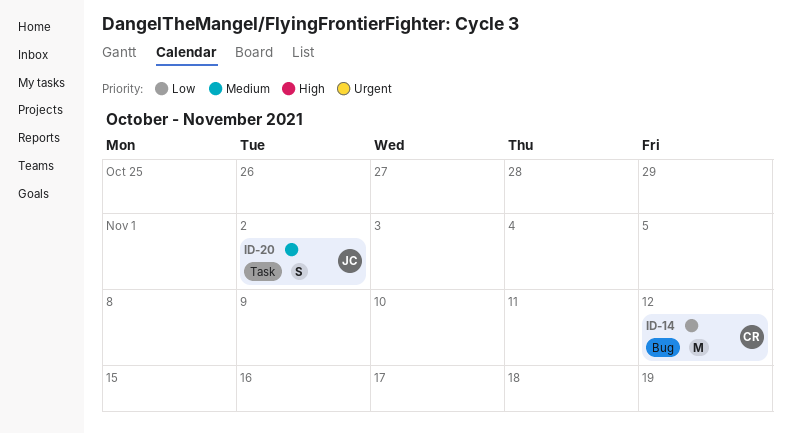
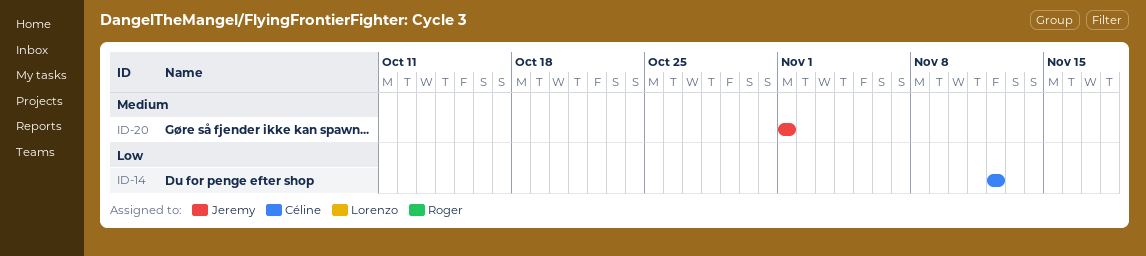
ID-20, due: Nov 2 -> Nov 1

